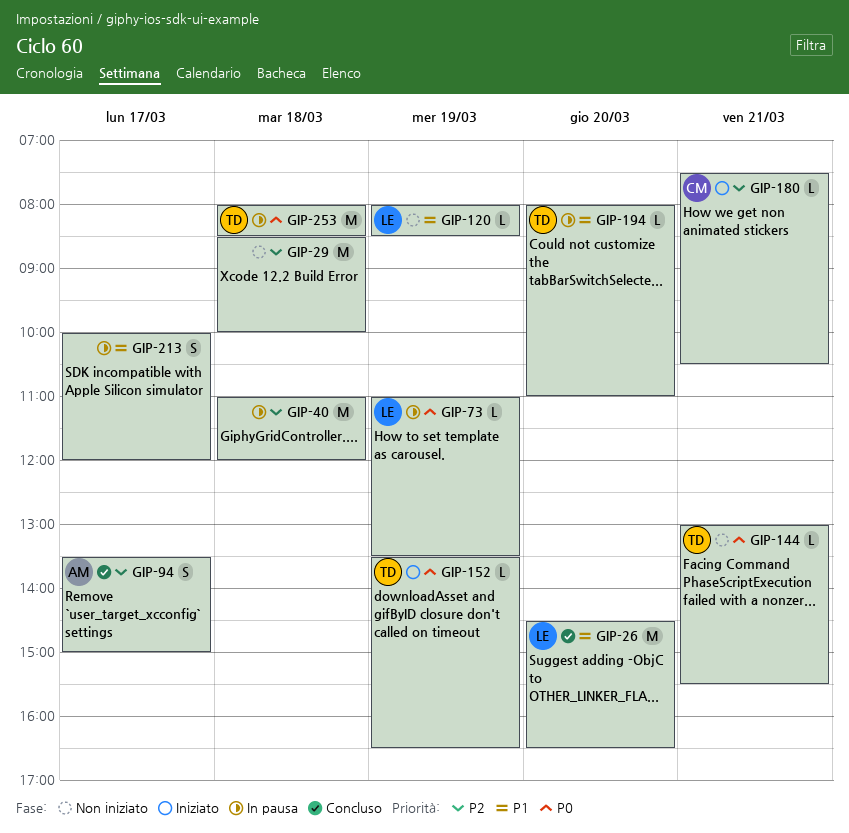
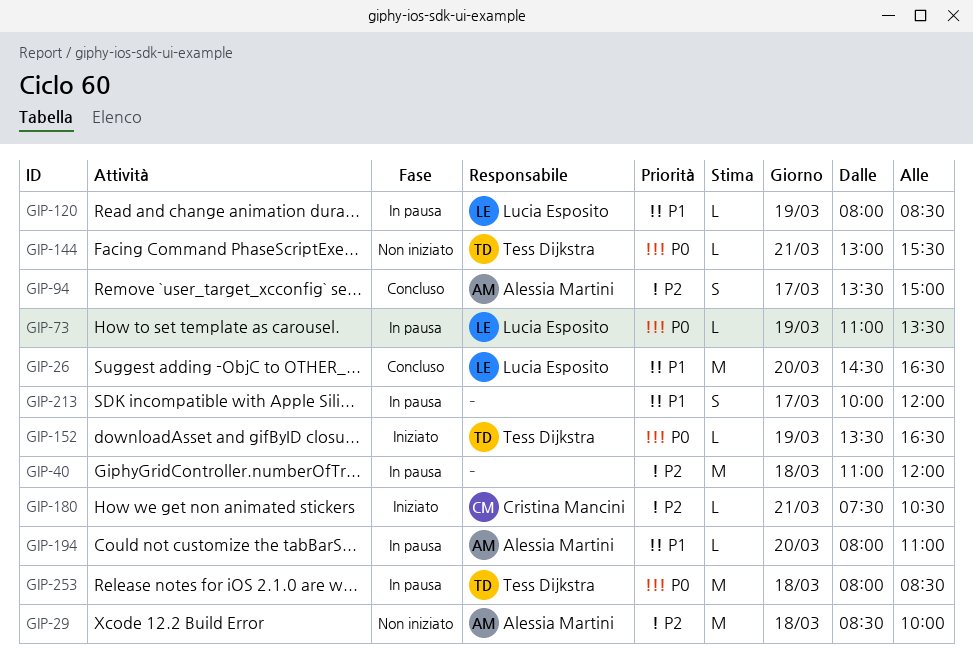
GIP-29, owner: none -> Alessia Martini
GIP-120, status: Non iniziato -> In pausa
GIP-194, owner: Tess Dijkstra -> Alessia Martini

